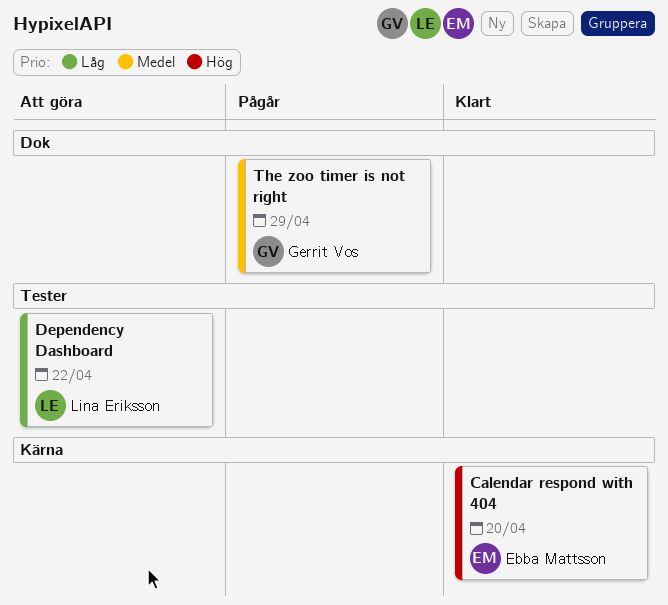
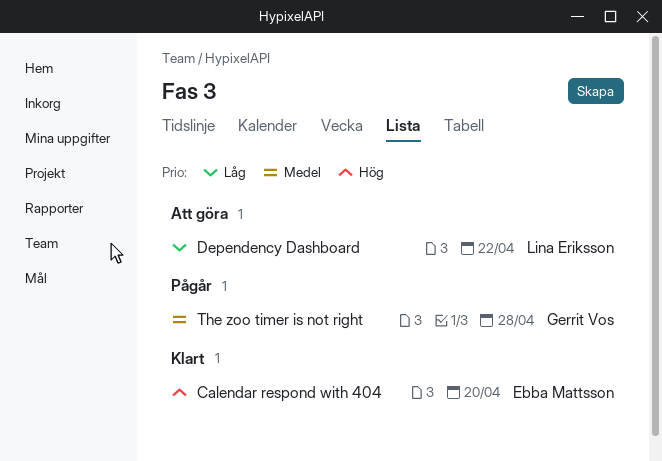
The zoo timer is not right, due: Apr 29 -> Apr 28

